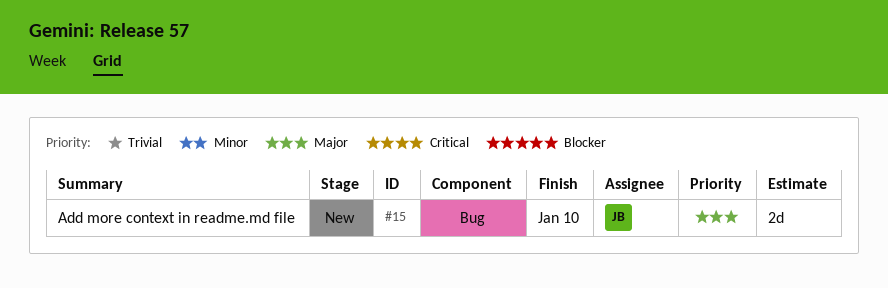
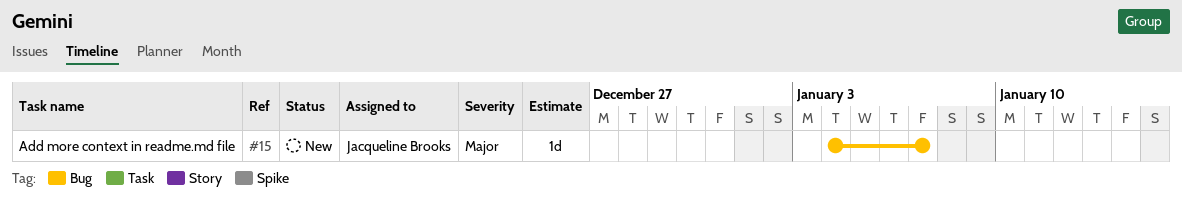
#15, estimate: 2d -> 1d
#15, due: Jan 10 -> Jan 7

